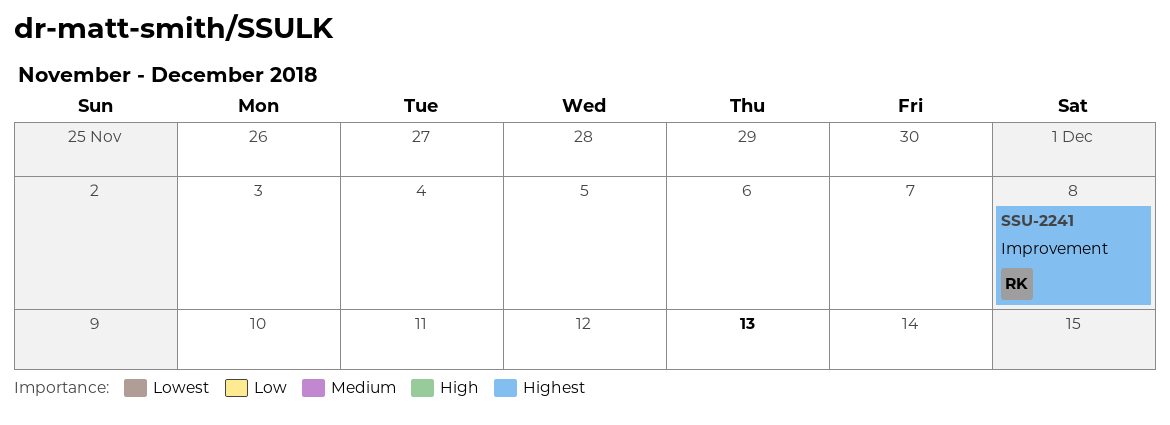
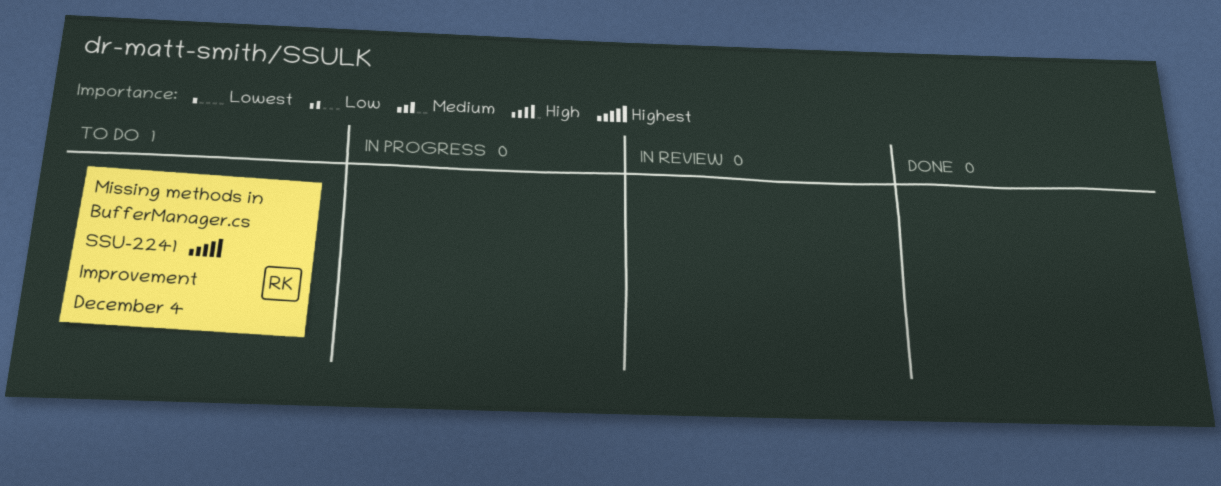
SSU-2241, due: Dec 8 -> Dec 4

